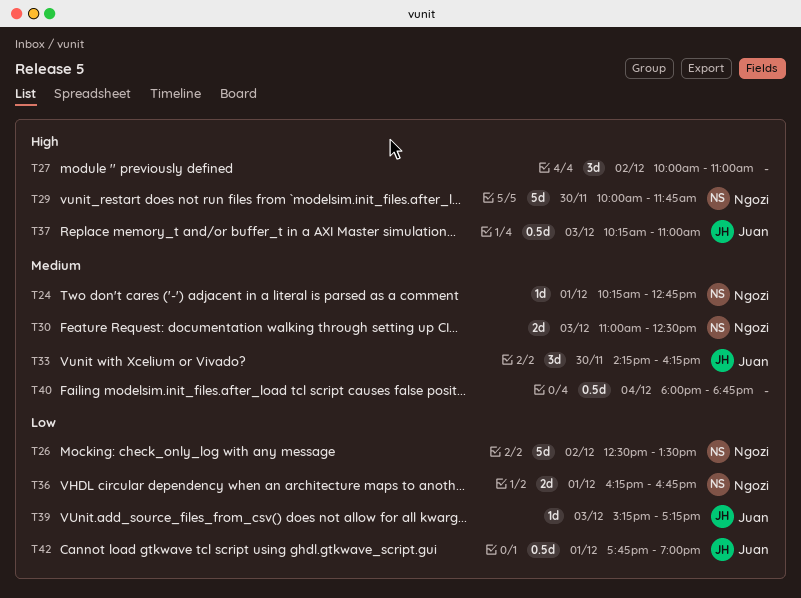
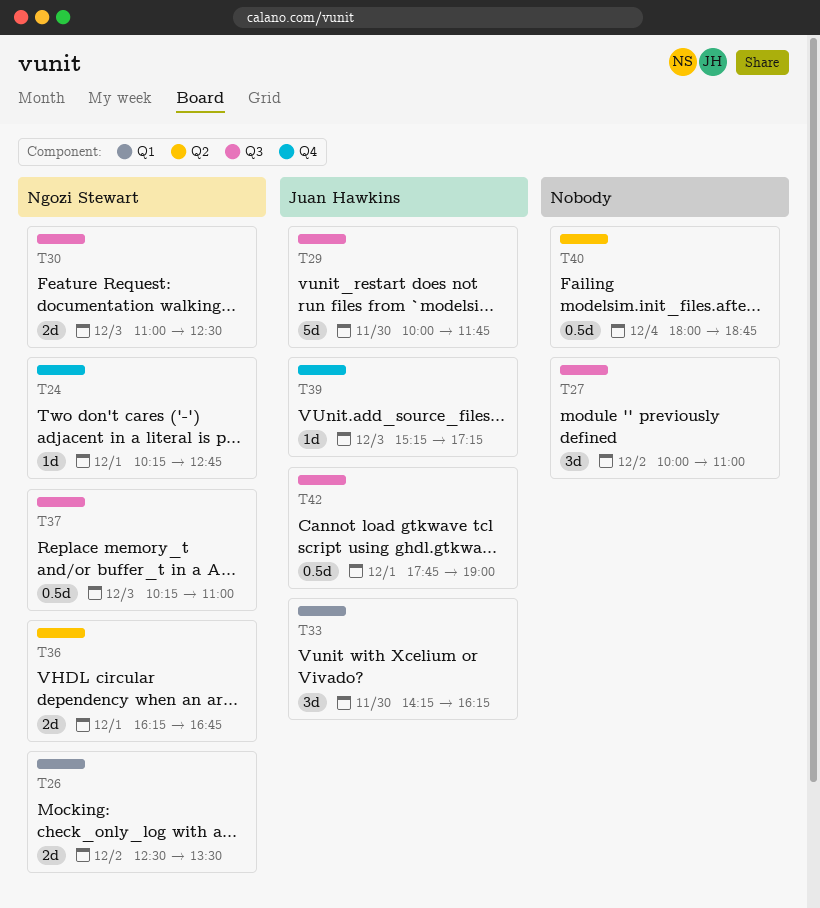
T26, estimate: 5d -> 2d
T29, owner: Ngozi Stewart -> Juan Hawkins
T37, owner: Juan Hawkins -> Ngozi Stewart

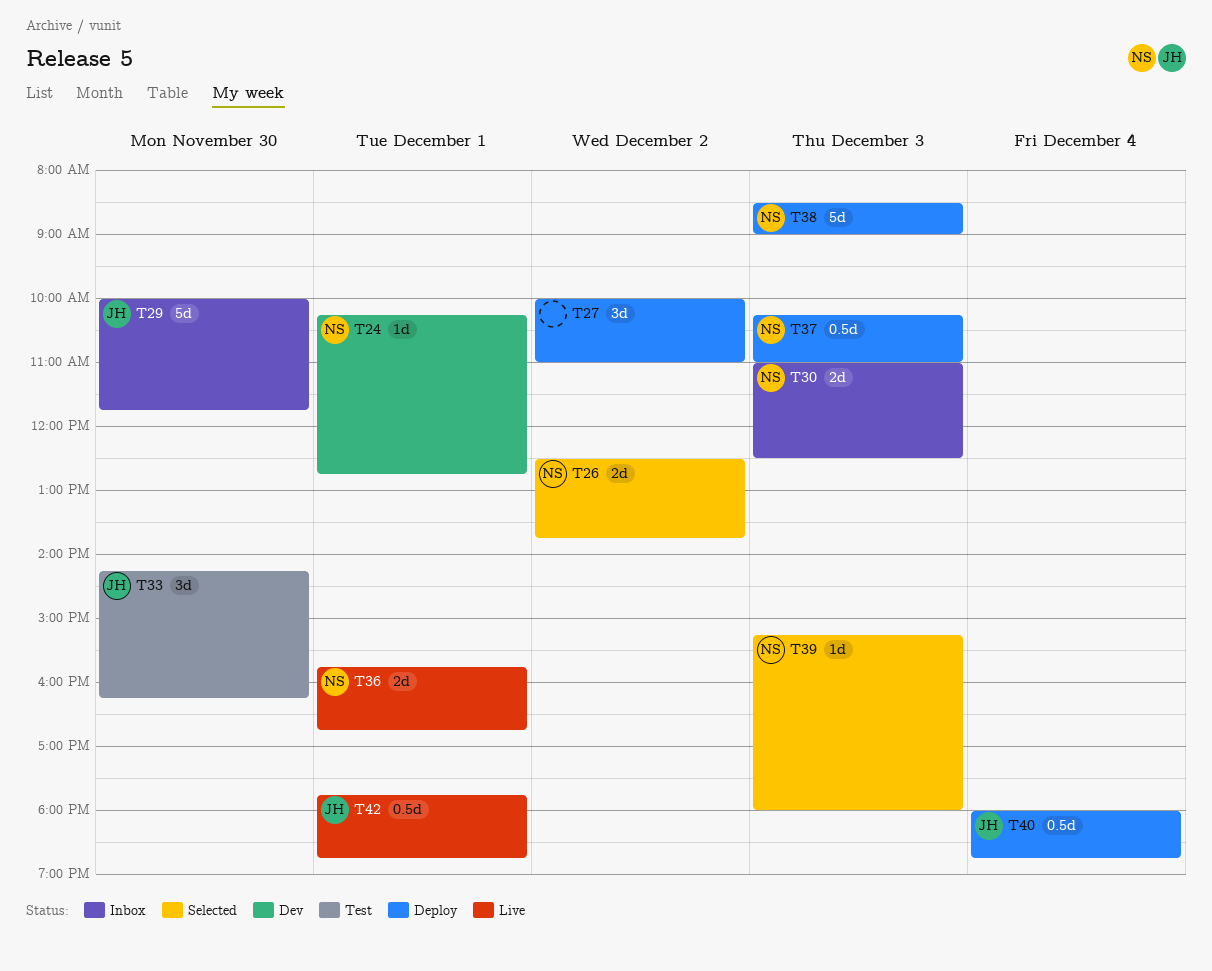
T26, ends: 13:30 -> 13:45
T36, begins: 16:15 -> 15:45
T38: none -> present
T39, owner: Juan Hawkins -> Ngozi Stewart
T39, ends: 17:15 -> 18:00
T40, owner: none -> Juan Hawkins
T42, ends: 19:00 -> 18:45

